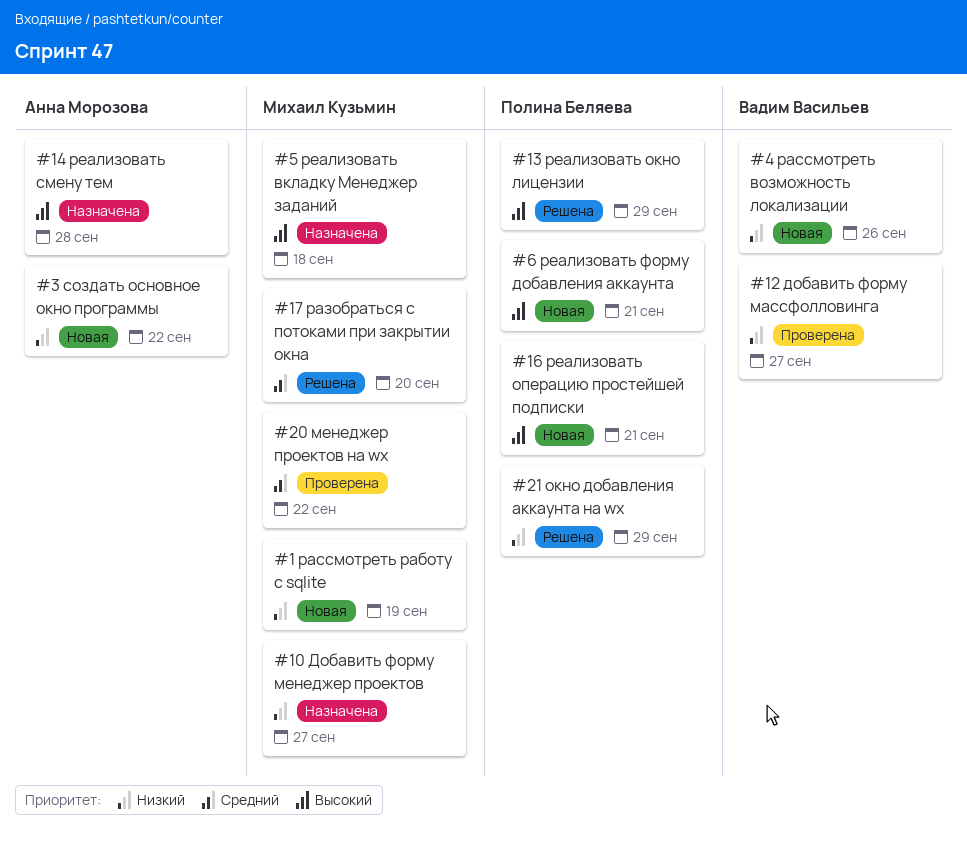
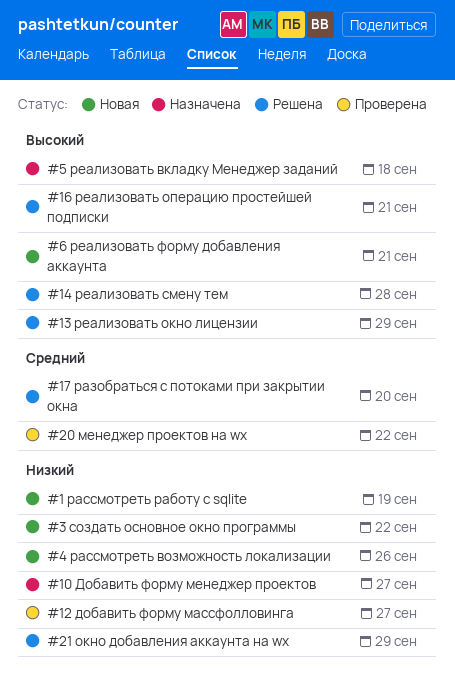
#14 реализовать смену тем, status: Назначена -> Решена
#16 реализовать операцию простейшей подписки, status: Новая -> Решена

